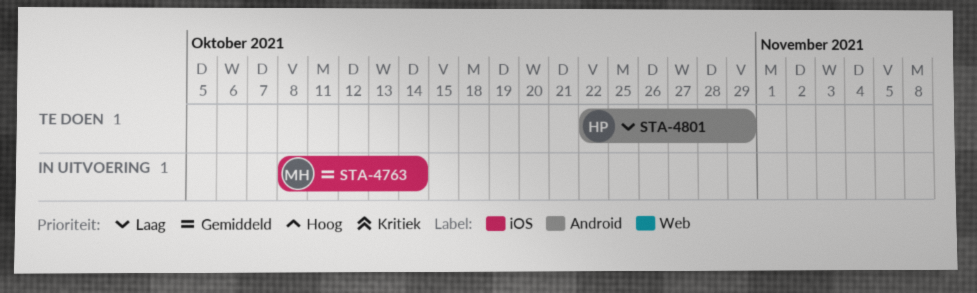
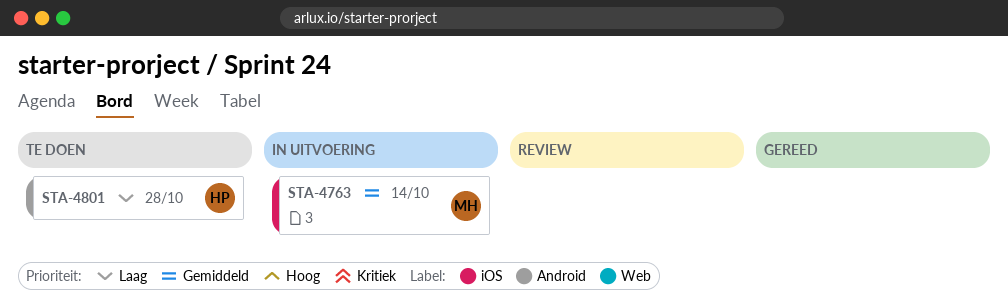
STA-4801, due: Oct 29 -> Oct 28

